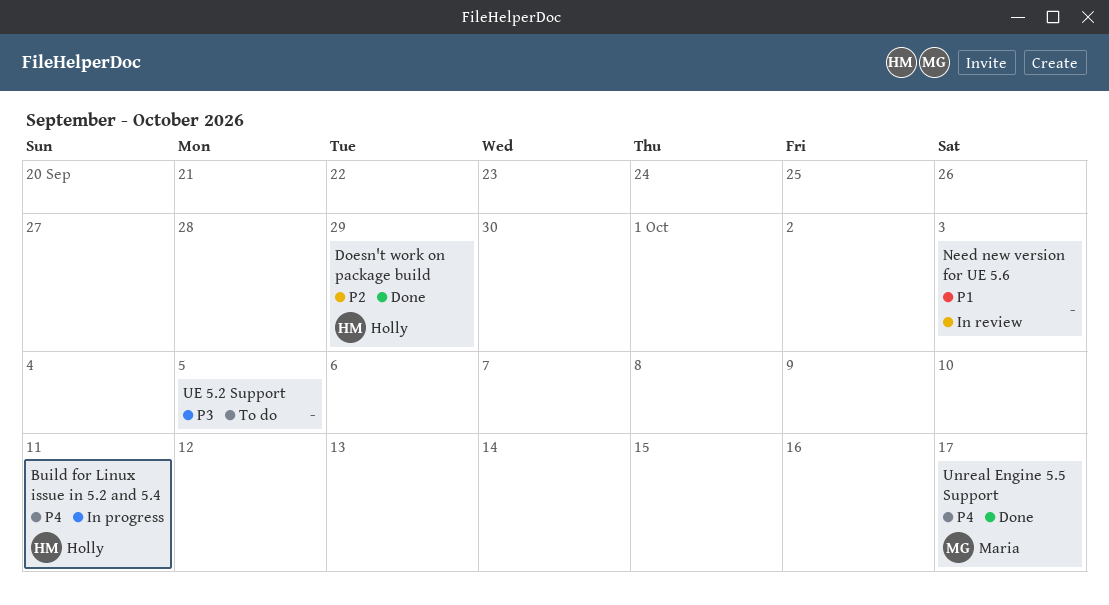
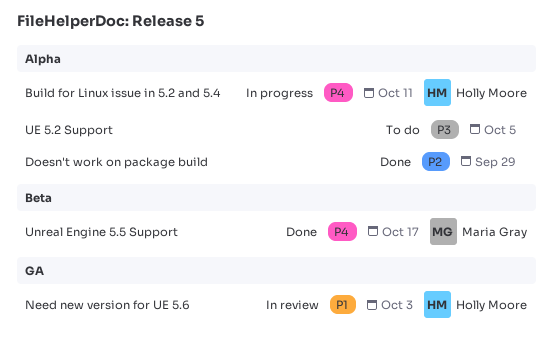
Doesn't work on package build, owner: Holly Moore -> none
Need new version for UE 5.6, owner: none -> Holly Moore

